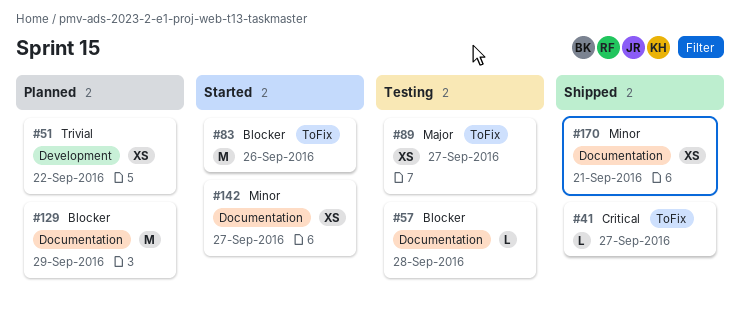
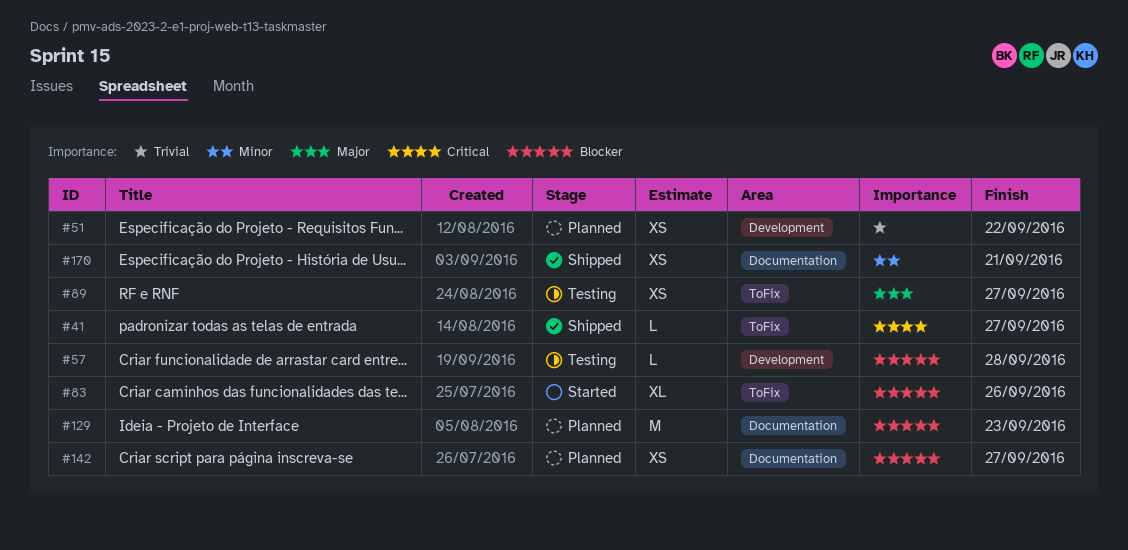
#57, label: Documentation -> Development
#83, estimate: M -> XL
#129, due: Sep 29 -> Sep 23
#142, status: Started -> Planned
#142, priority: Minor -> Blocker

